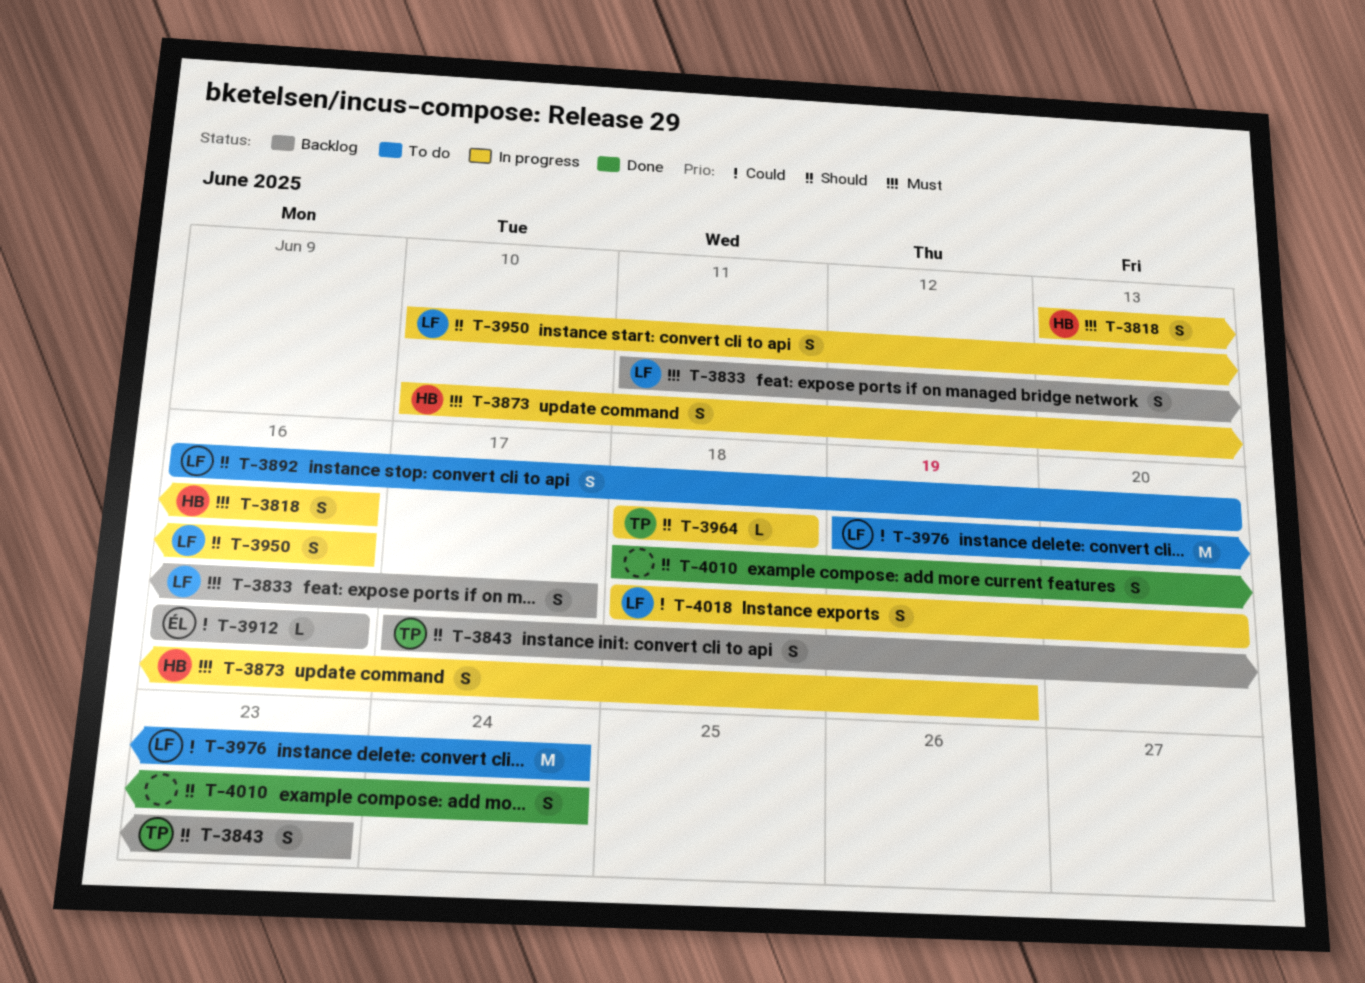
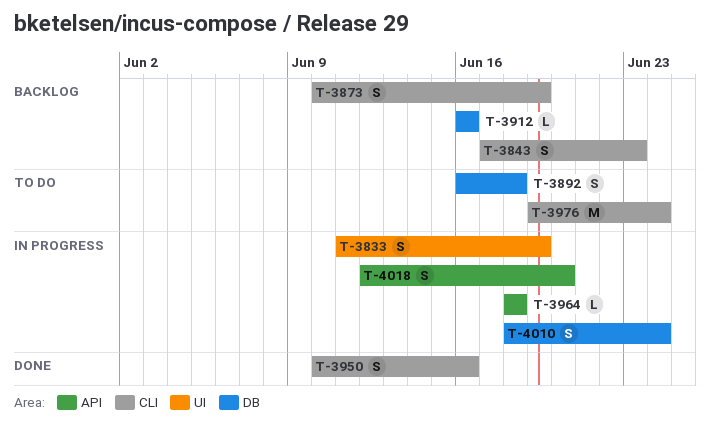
T-3818: present -> none
T-3833, status: Backlog -> In progress
T-3833, due: Jun 17 -> Jun 19
T-3873, status: In progress -> Backlog
T-3892, due: Jun 20 -> Jun 18
T-3950, status: In progress -> Done
T-4010, status: Done -> In progress
T-4018, start: Jun 18 -> Jun 12

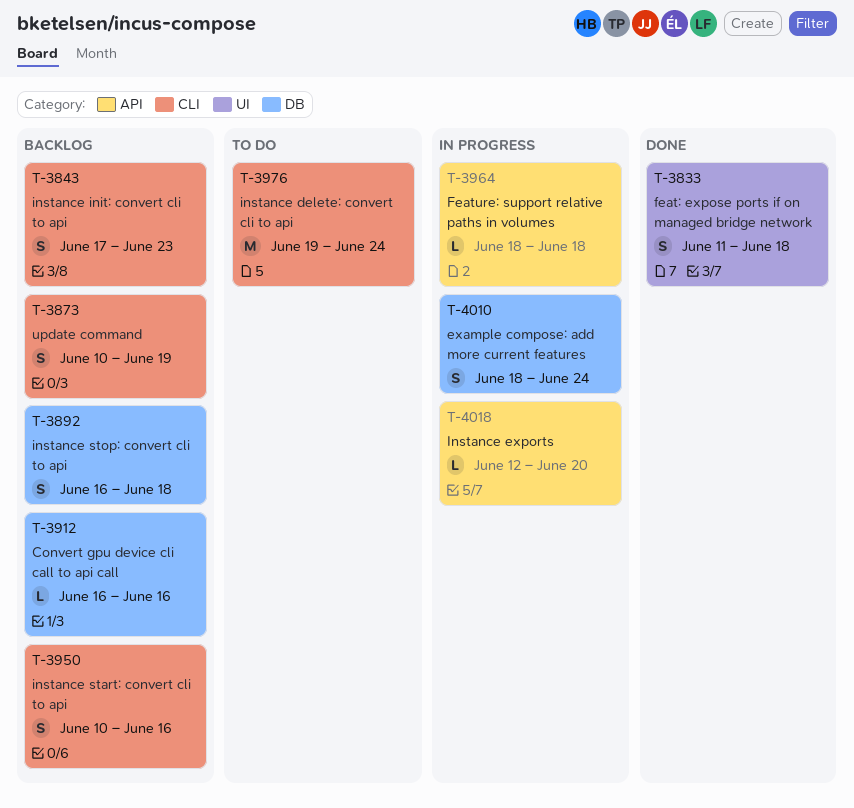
T-3833, status: In progress -> Done
T-3833, due: Jun 19 -> Jun 18
T-3892, status: To do -> Backlog
T-3950, status: Done -> Backlog
T-4018, estimate: S -> L

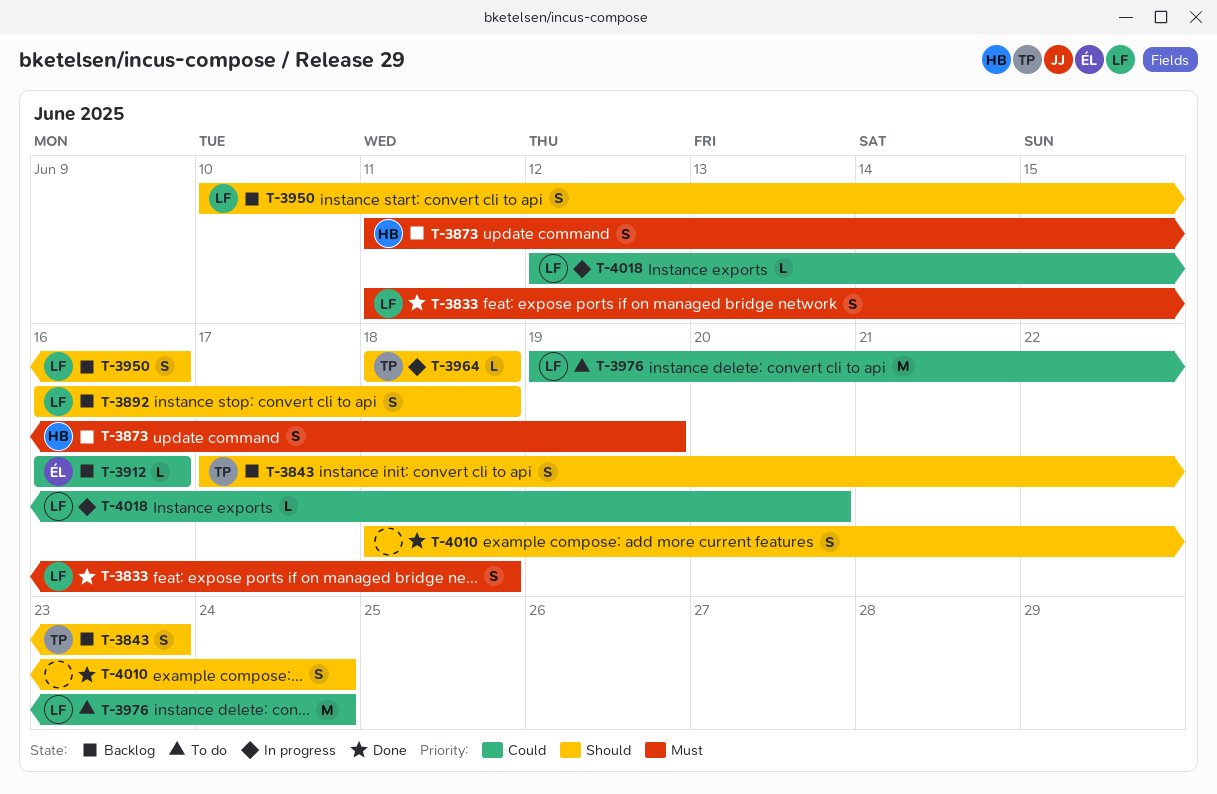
T-3873, start: Jun 10 -> Jun 11
T-4010, status: In progress -> Done

